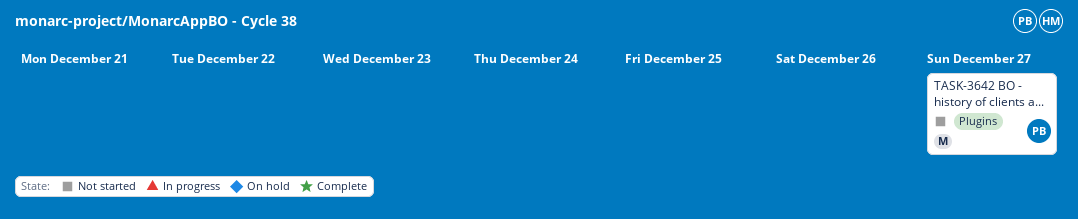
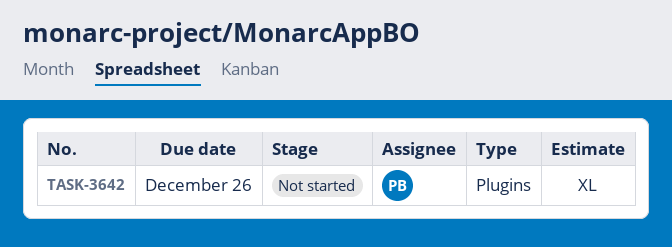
TASK-3642, estimate: M -> XL
TASK-3642, due: Dec 27 -> Dec 26

